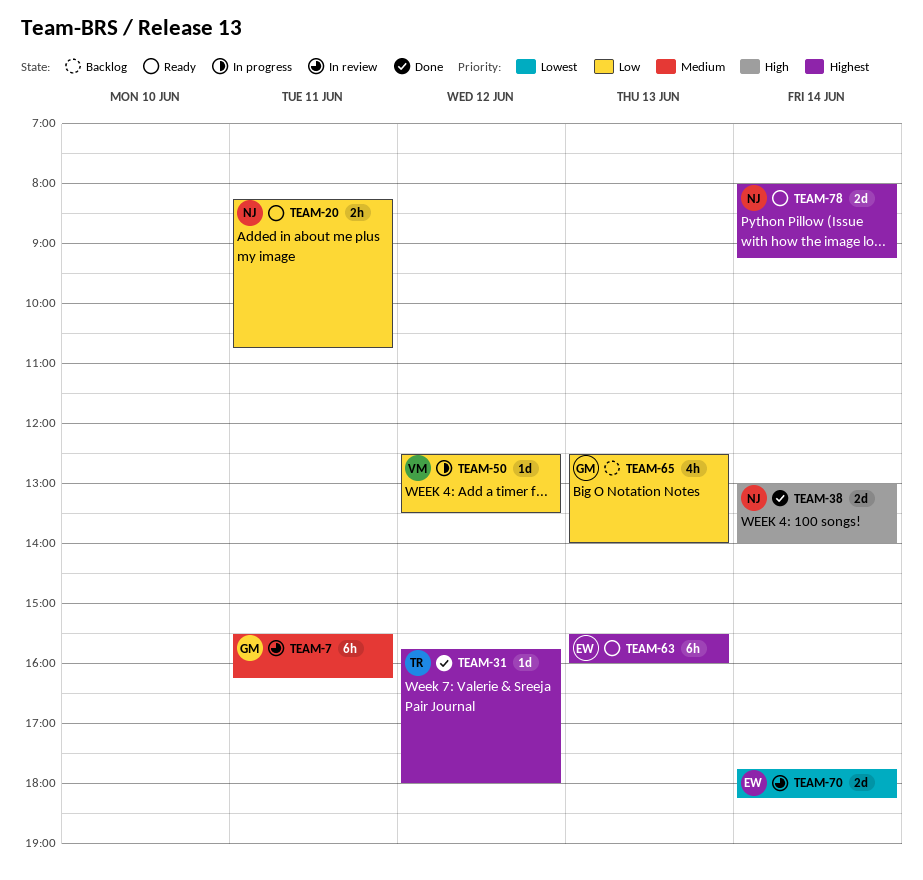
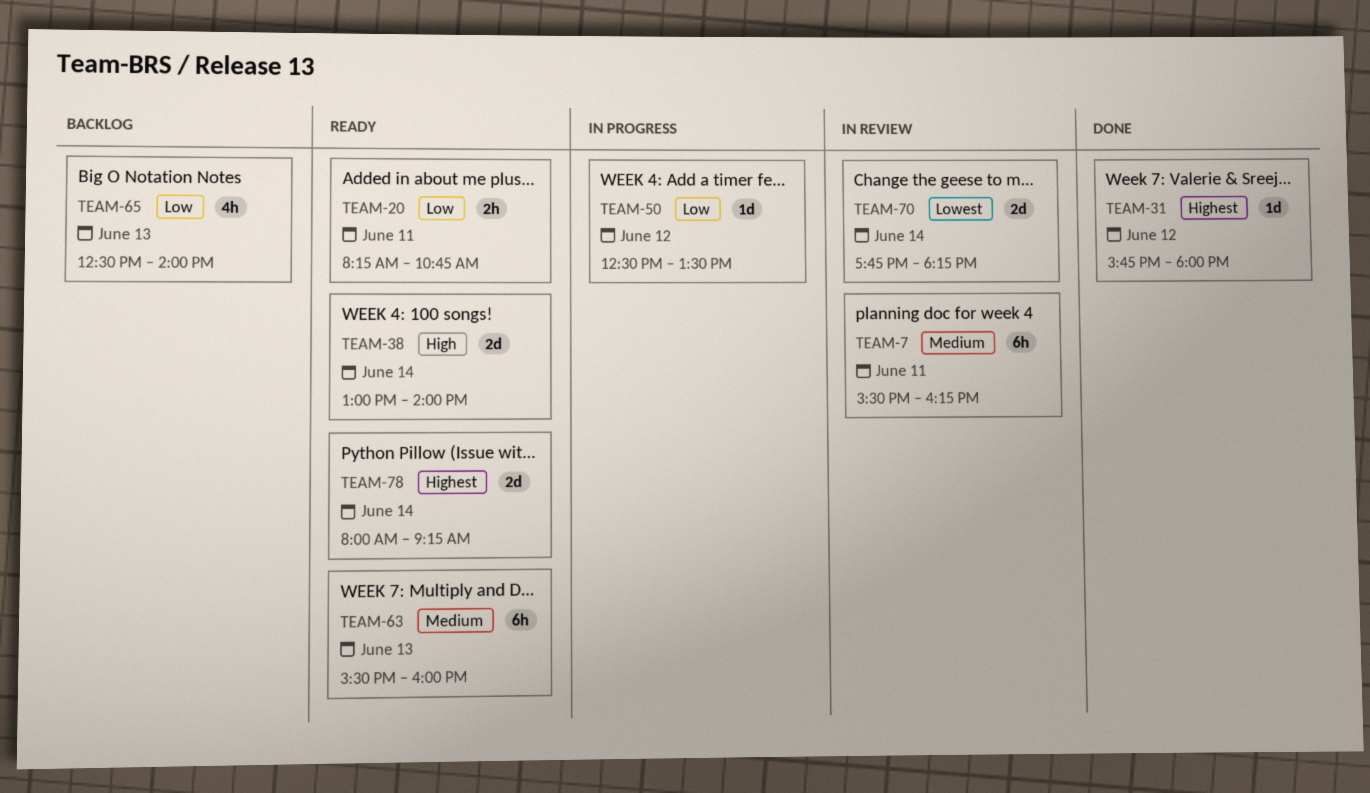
TEAM-38, status: Done -> Ready
TEAM-63, priority: Highest -> Medium

